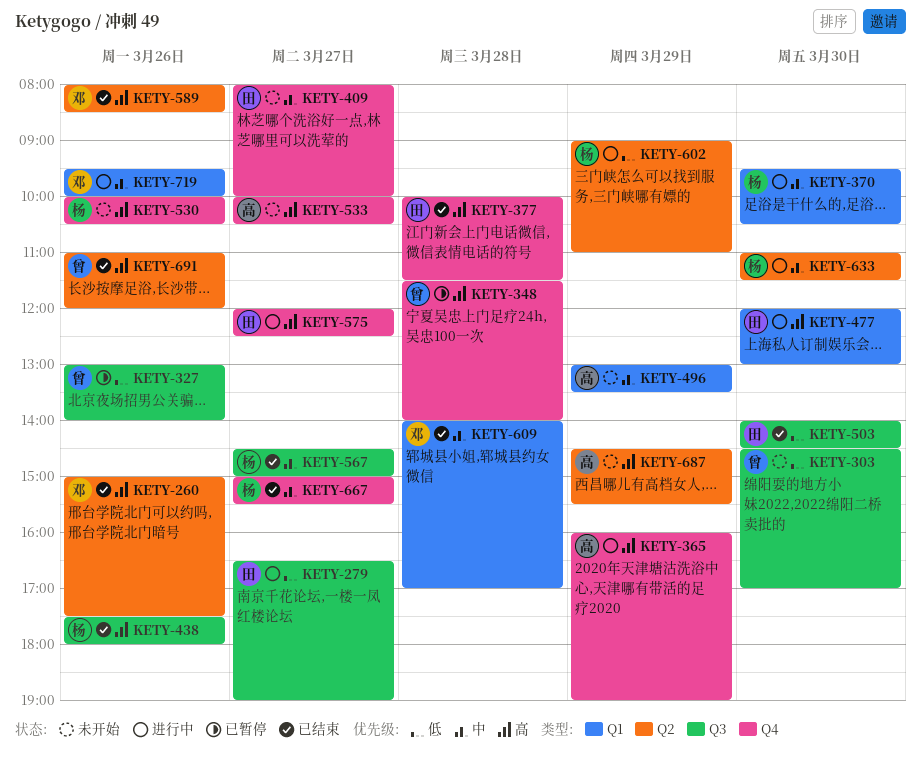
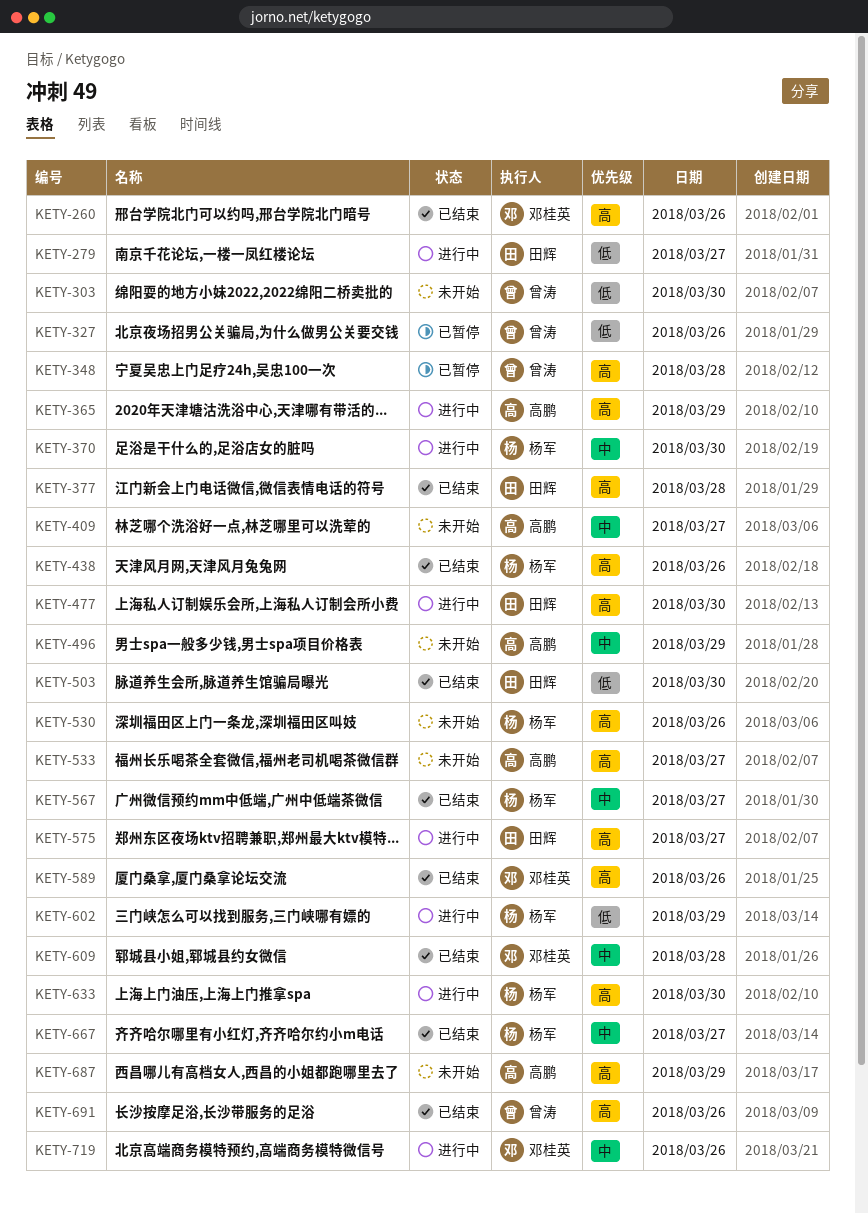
KETY-409, owner: 田辉 -> 高鹏
KETY-633, priority: 中 -> 高

